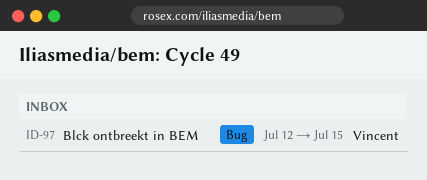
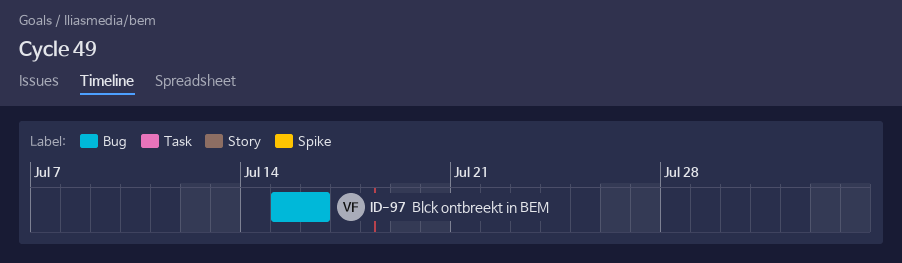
ID-97, start: Jul 12 -> Jul 15
ID-97, due: Jul 15 -> Jul 16

